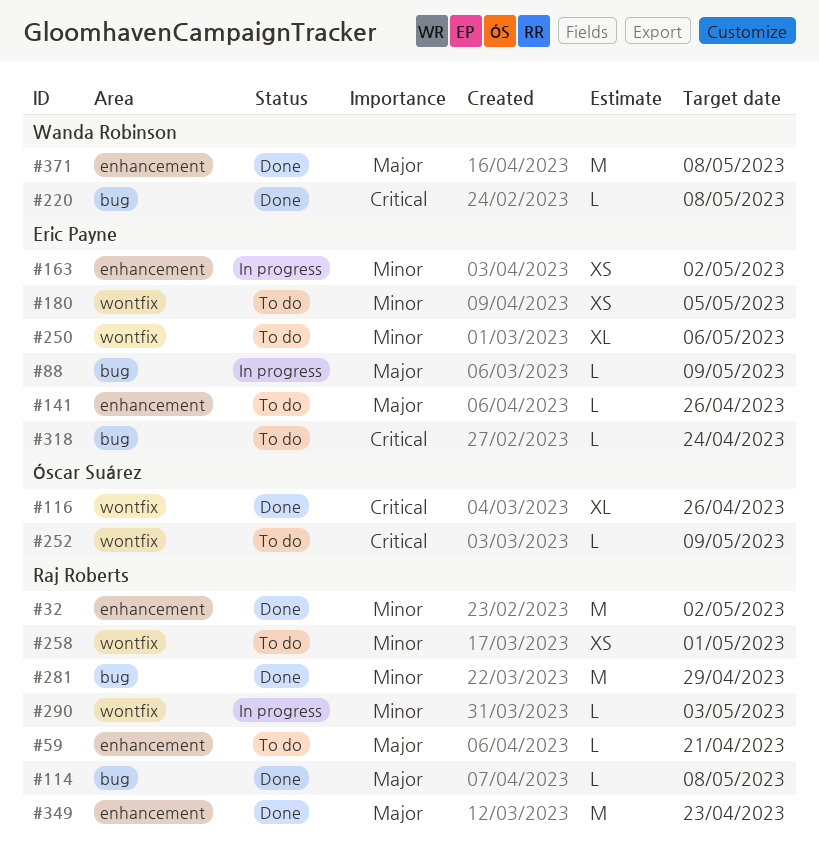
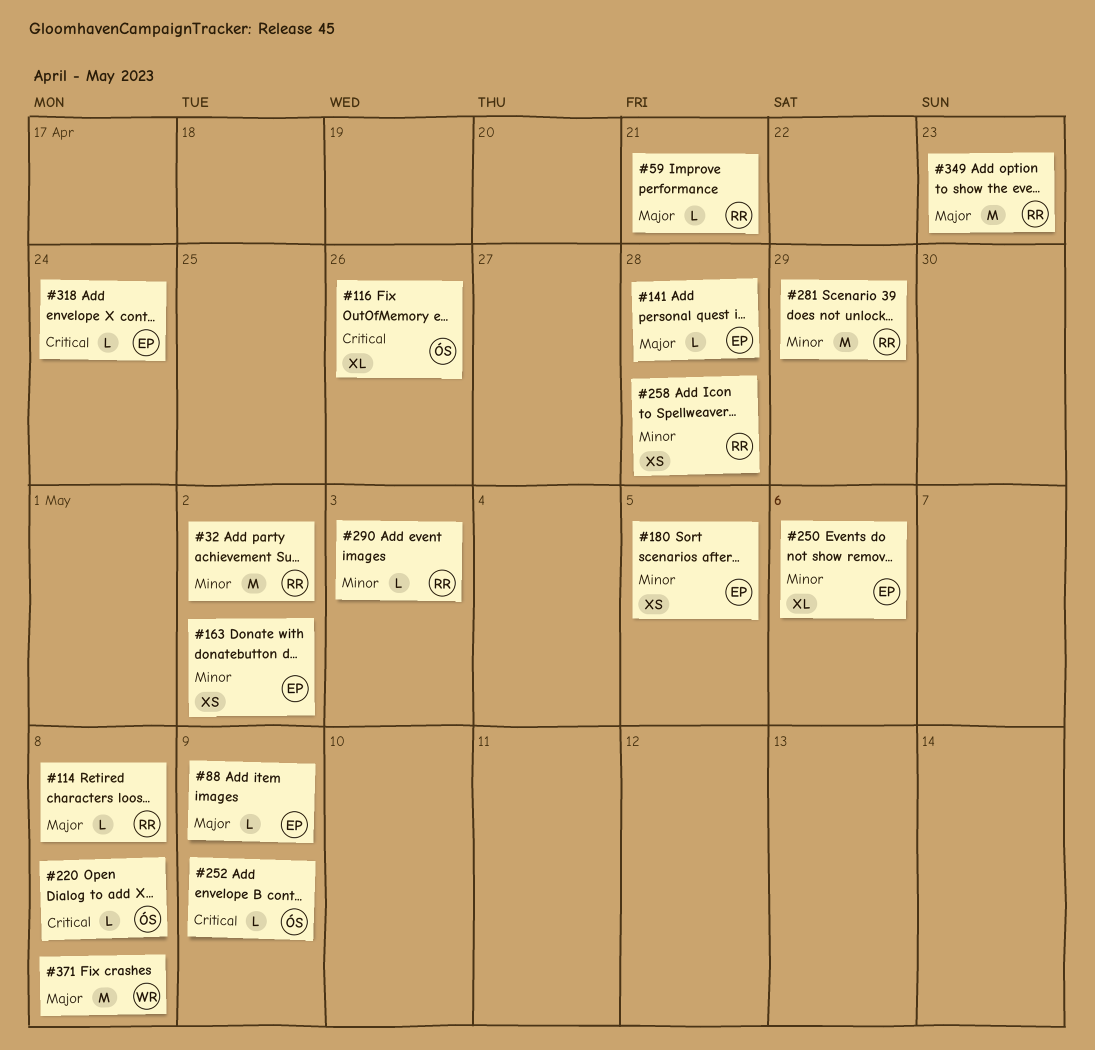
#141, due: Apr 26 -> Apr 28
#220, owner: Wanda Robinson -> Óscar Suárez
#258, due: May 1 -> Apr 28

